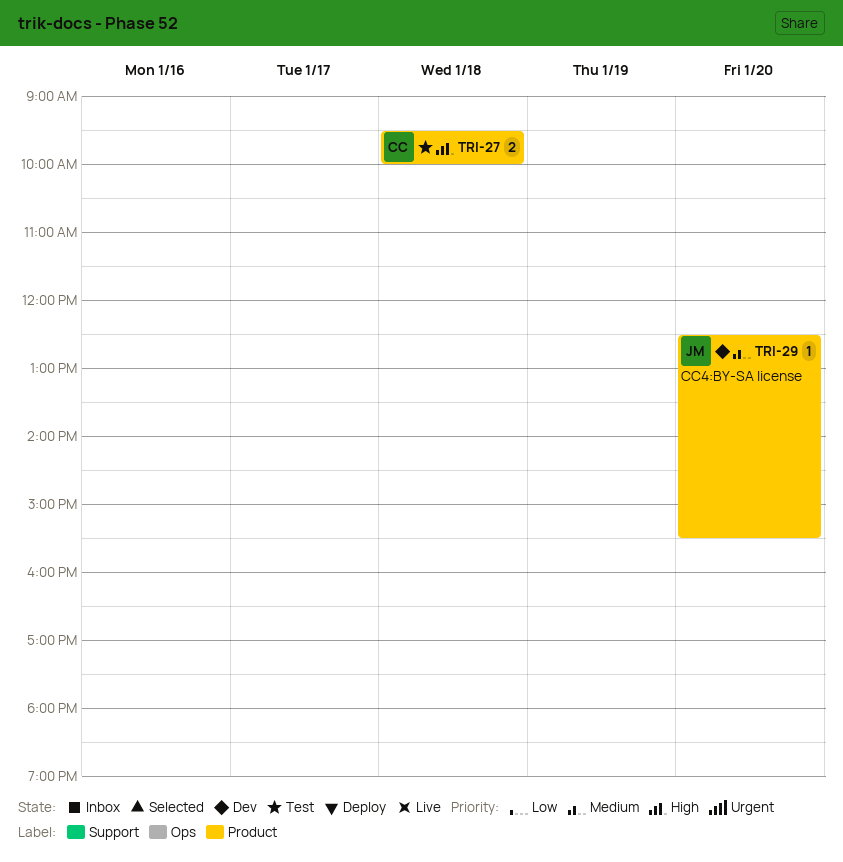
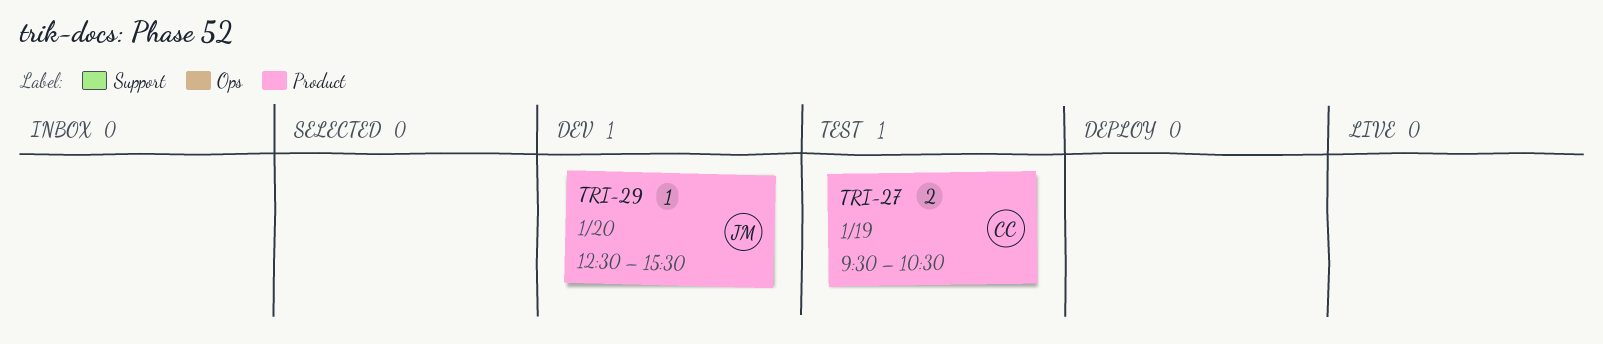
TRI-27, day: Jan 18 -> Jan 19
TRI-27, ends: 10:00 -> 10:30

